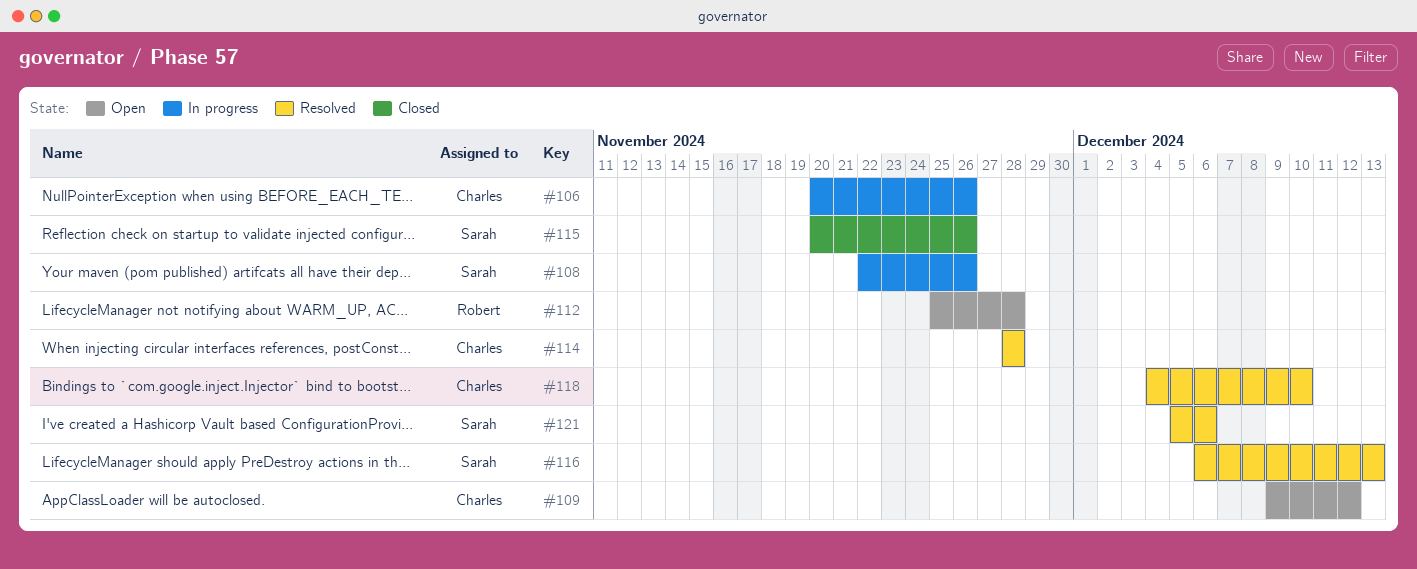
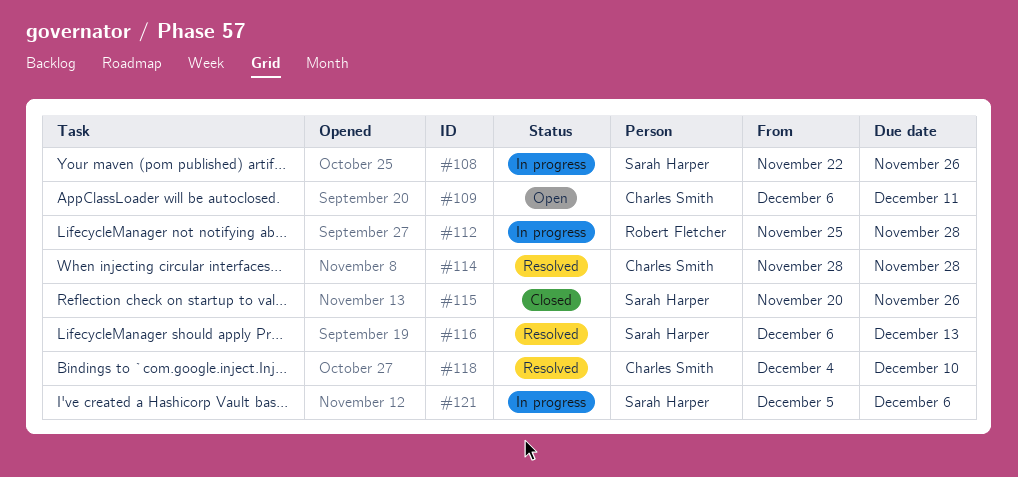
#106: present -> none
#109, start: Dec 9 -> Dec 6
#109, due: Dec 12 -> Dec 11
#112, status: Open -> In progress
#121, status: Resolved -> In progress

